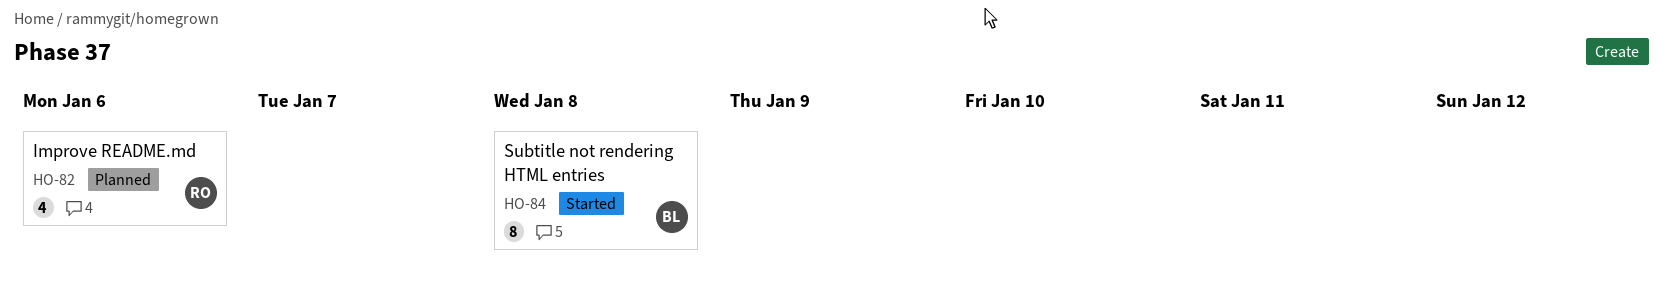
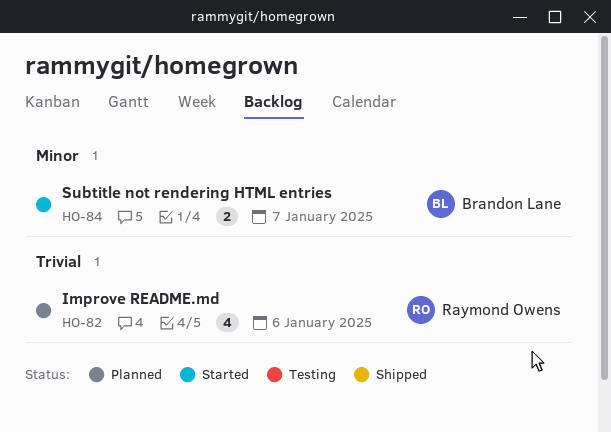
HO-84, estimate: 8 -> 2
HO-84, due: Jan 8 -> Jan 7

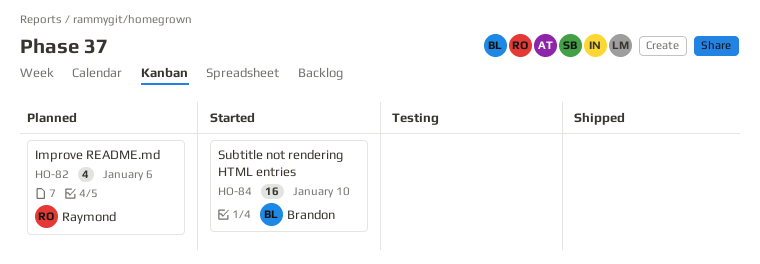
HO-84, estimate: 2 -> 16
HO-84, due: Jan 7 -> Jan 10

